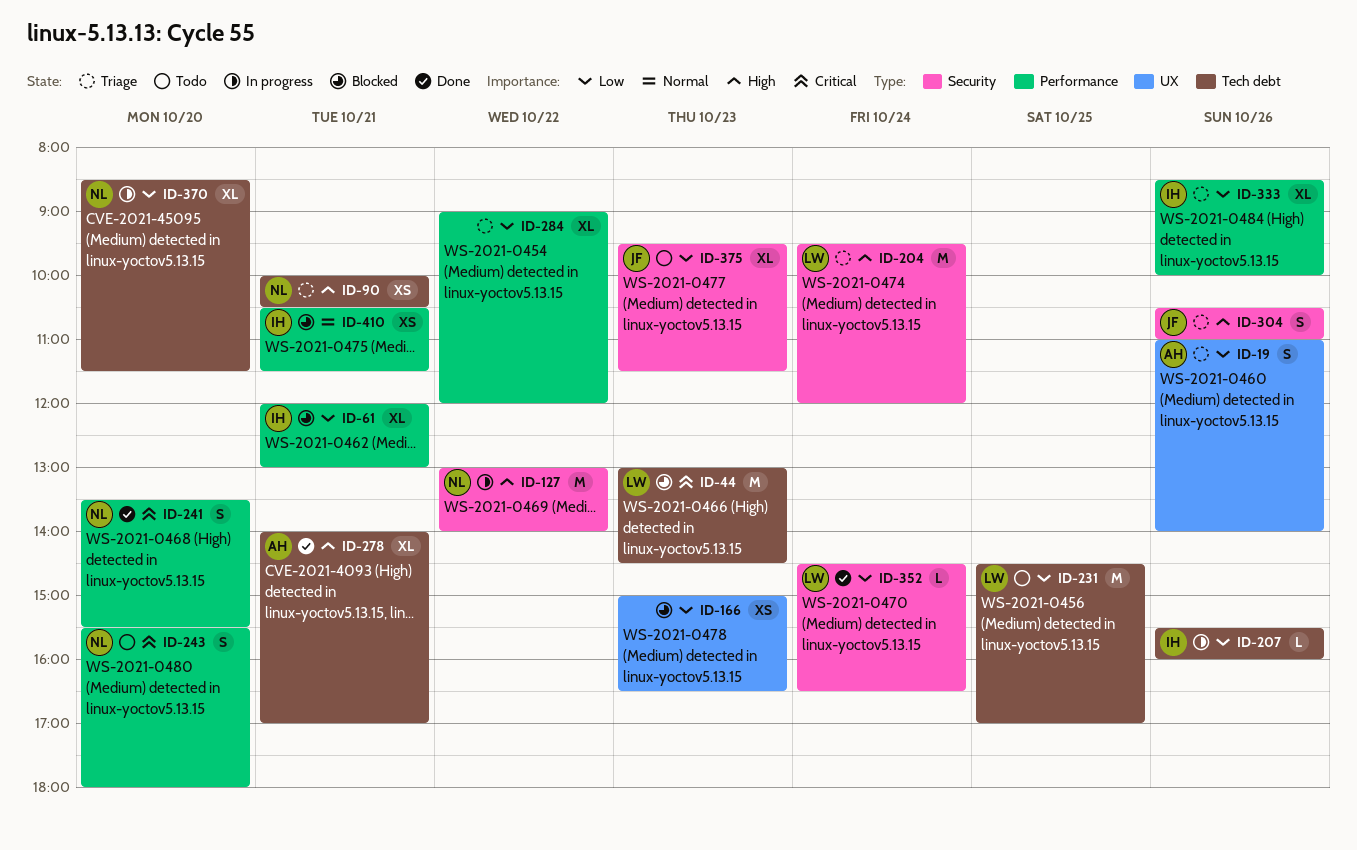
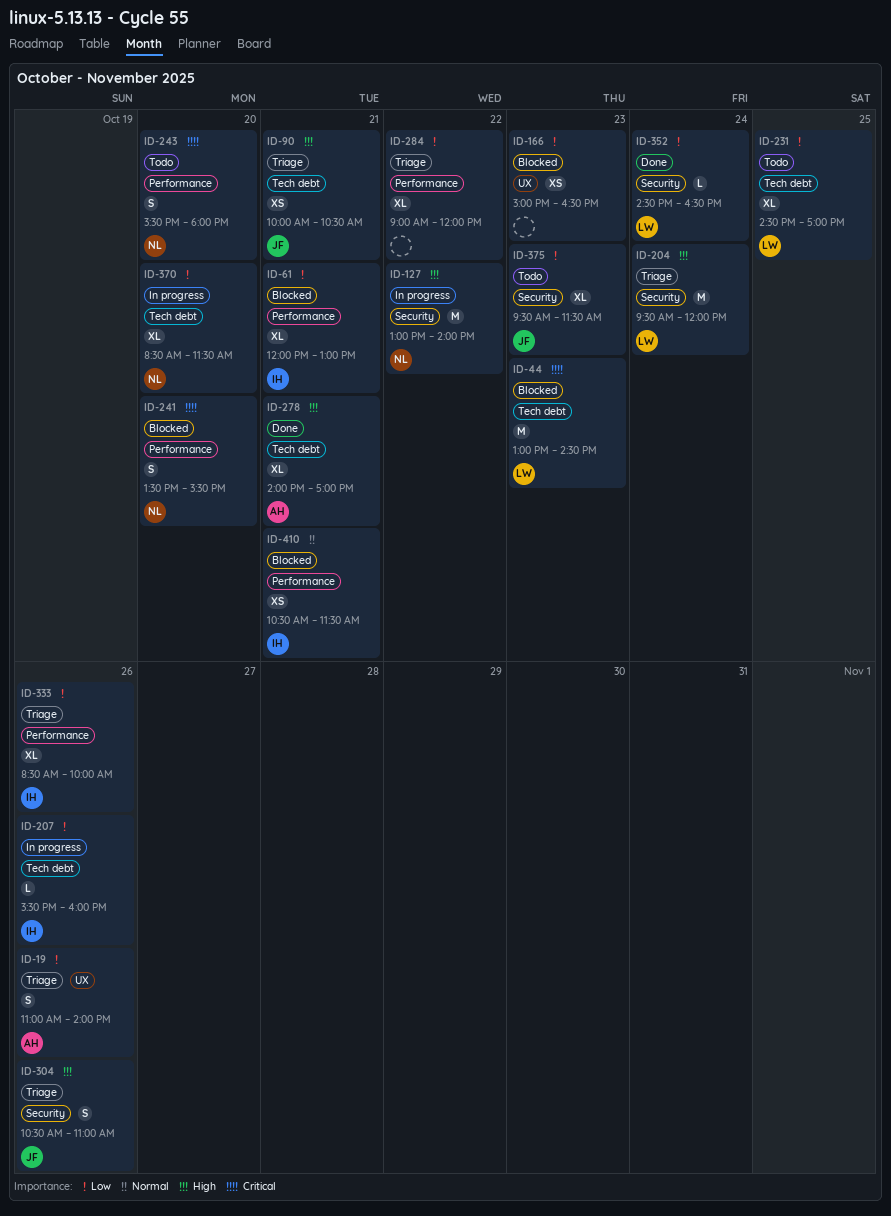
ID-90, owner: NL -> JF
ID-231, estimate: M -> XL
ID-241, status: Done -> Blocked

